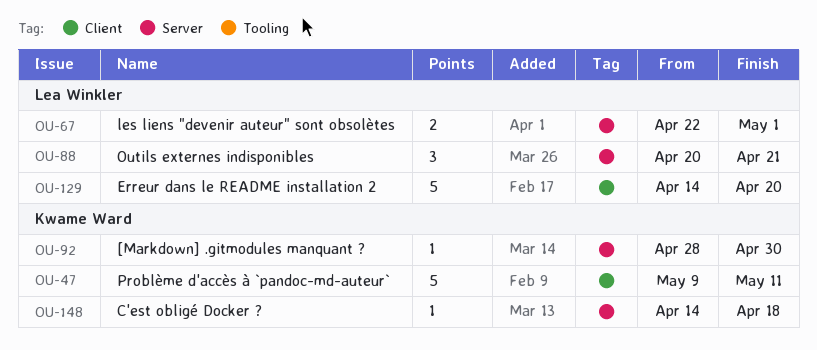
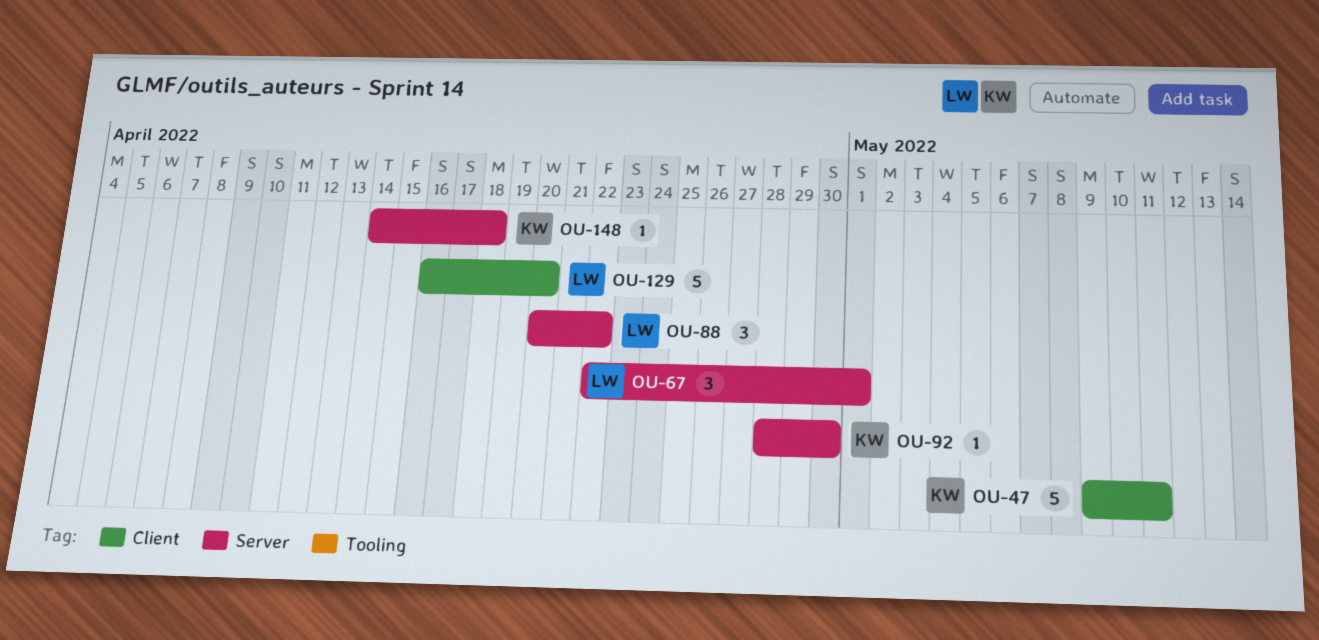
OU-67, estimate: 2 -> 3
OU-88, due: Apr 21 -> Apr 22
OU-129, start: Apr 14 -> Apr 16

